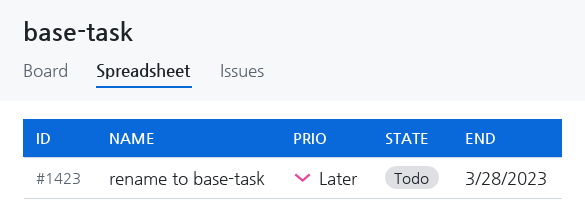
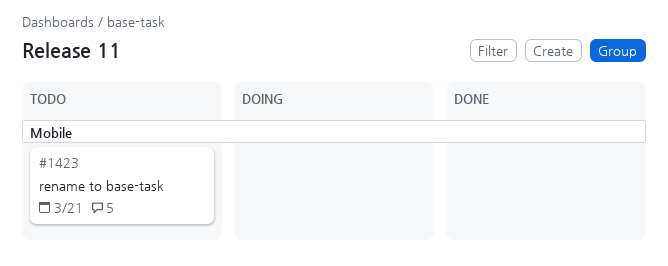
#1423, due: Mar 28 -> Mar 21

